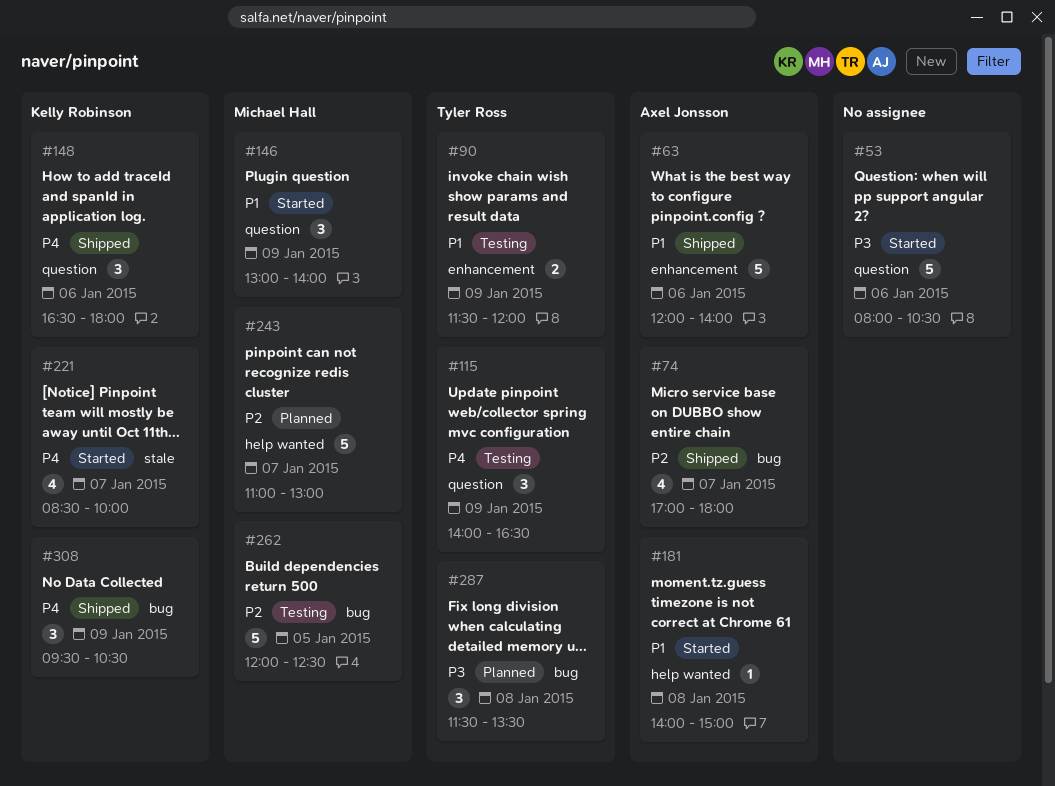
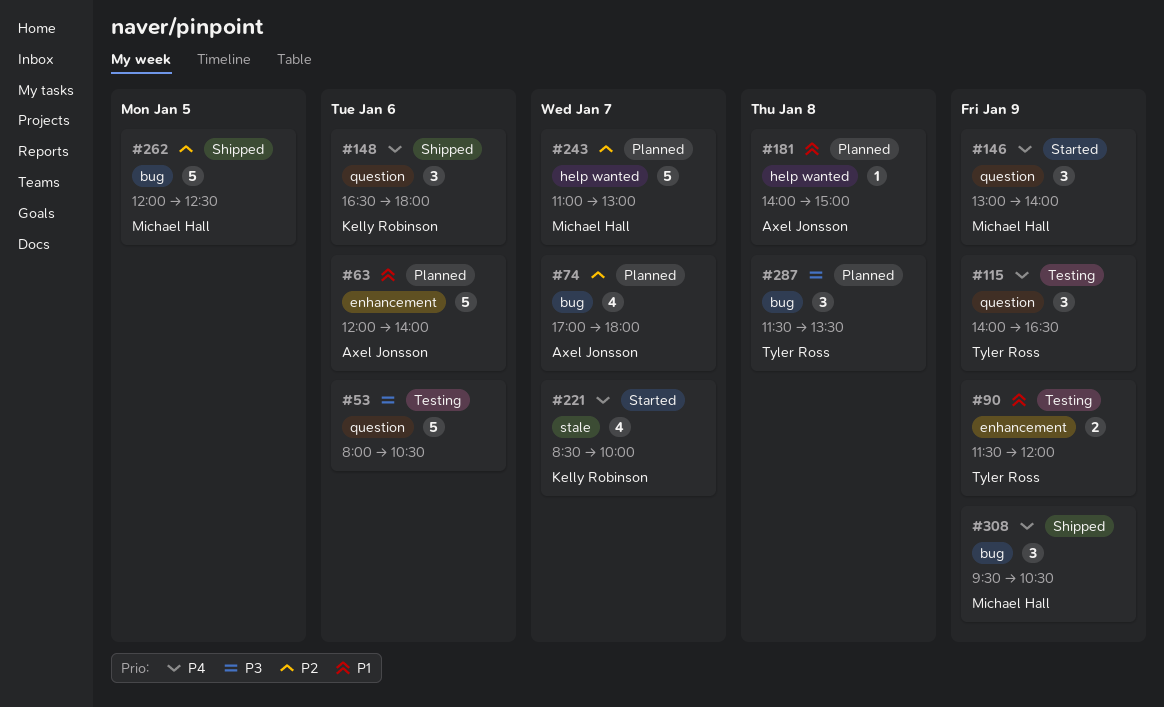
#53, status: Started -> Testing
#63, status: Shipped -> Planned
#74, status: Shipped -> Planned
#146, priority: P1 -> P4
#181, status: Started -> Planned
#262, status: Testing -> Shipped
#308, owner: Kelly Robinson -> Michael Hall

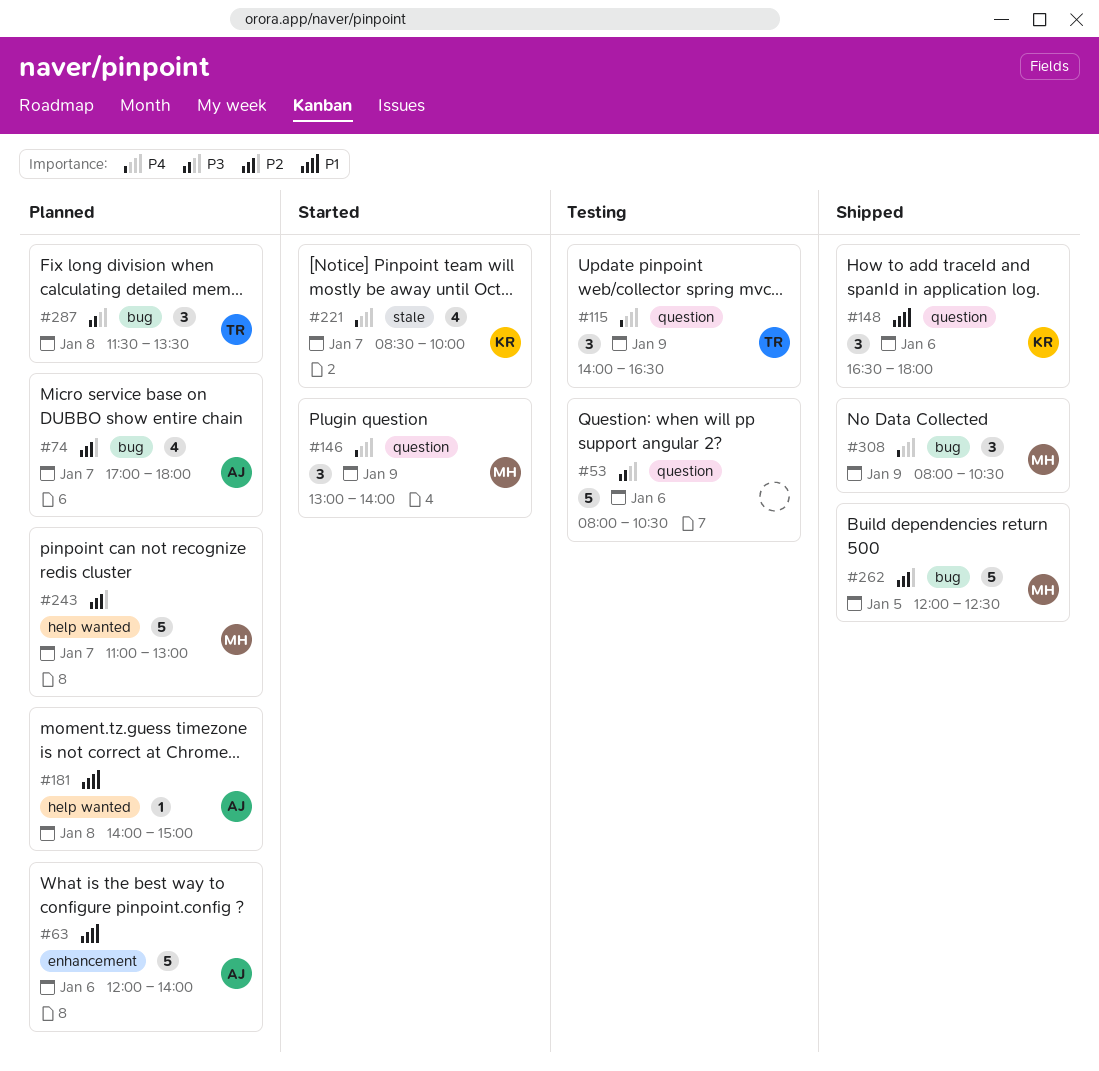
#90: present -> none
#148, priority: P4 -> P1
#308, begins: 09:30 -> 08:00

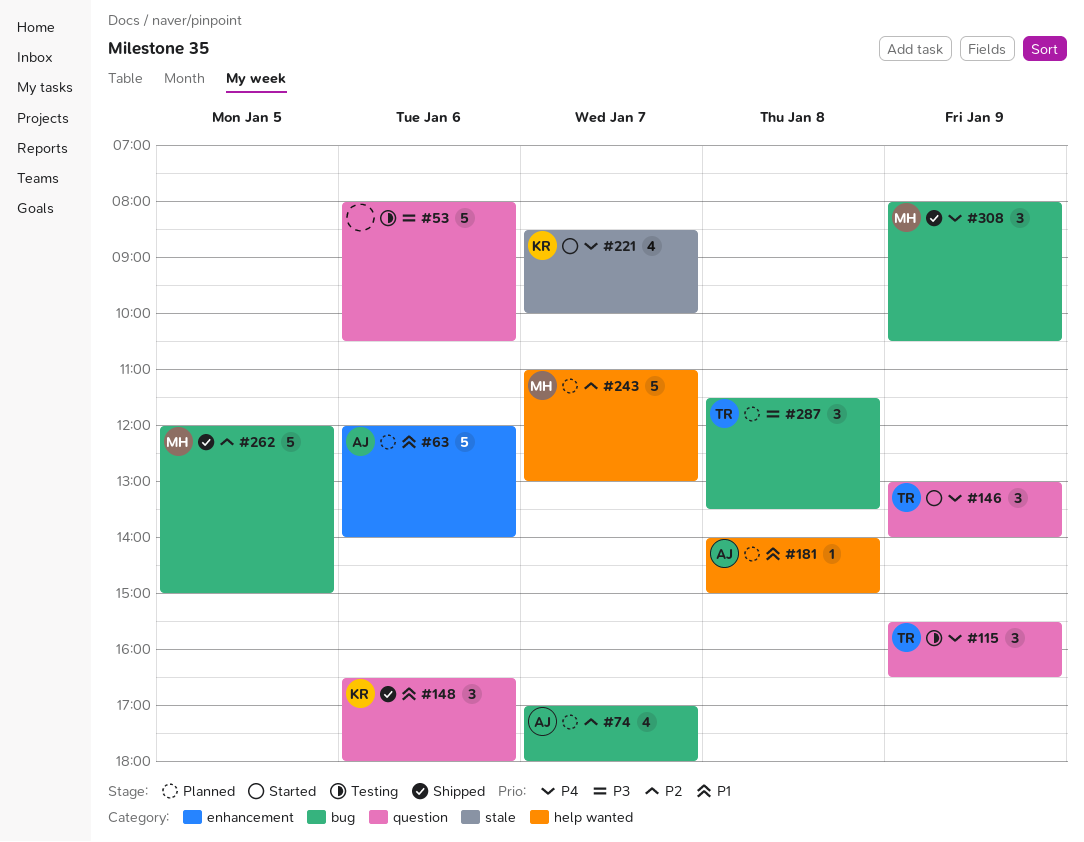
#115, begins: 14:00 -> 15:30
#146, owner: MH -> TR
#262, ends: 12:30 -> 15:00

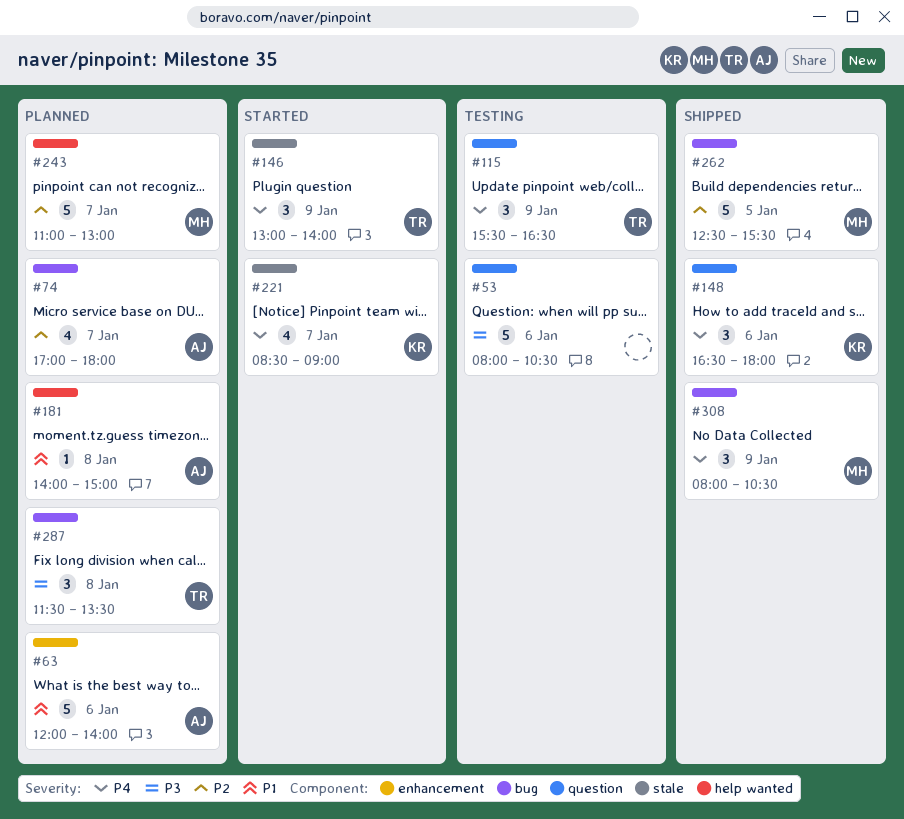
#146, label: question -> stale
#148, priority: P1 -> P4
#221, ends: 10:00 -> 09:00
#262, begins: 12:00 -> 12:30
#262, ends: 15:00 -> 15:30

